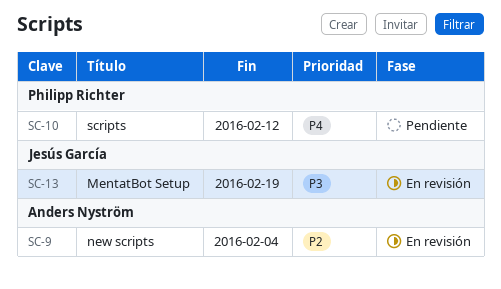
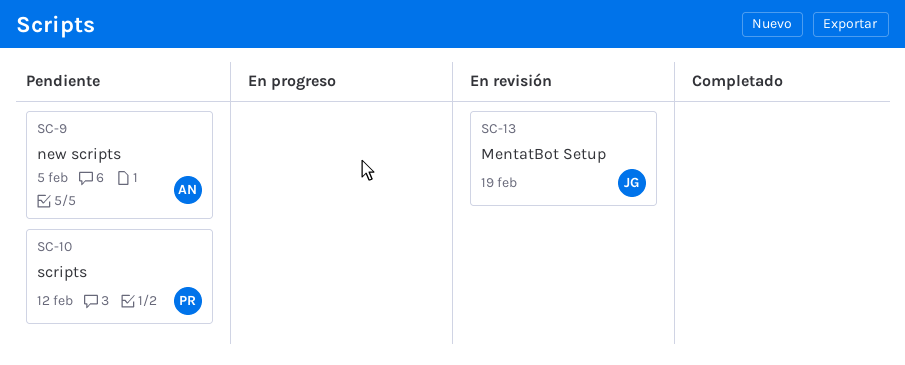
SC-9, status: En revisión -> Pendiente
SC-9, due: Feb 4 -> Feb 5

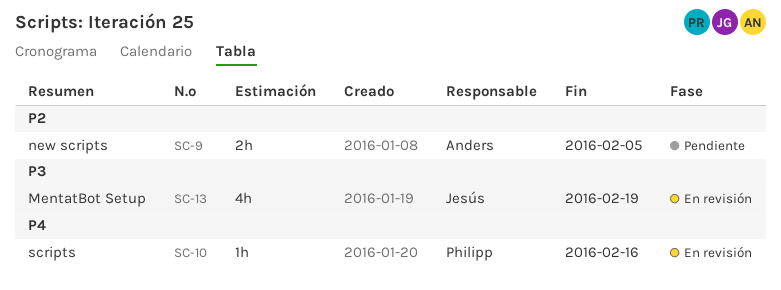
SC-10, status: Pendiente -> En revisión
SC-10, due: Feb 12 -> Feb 16

